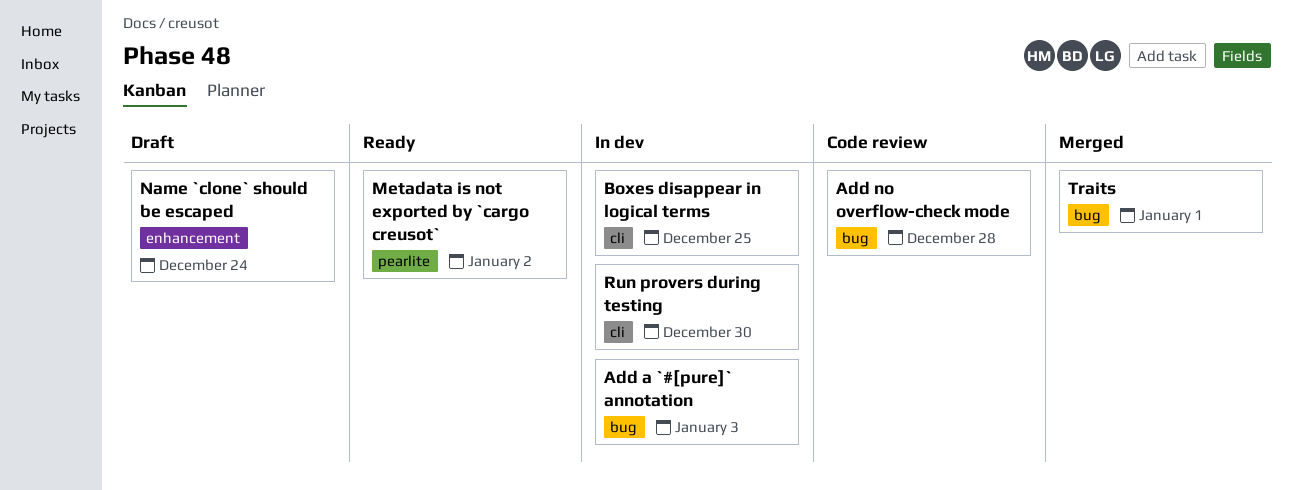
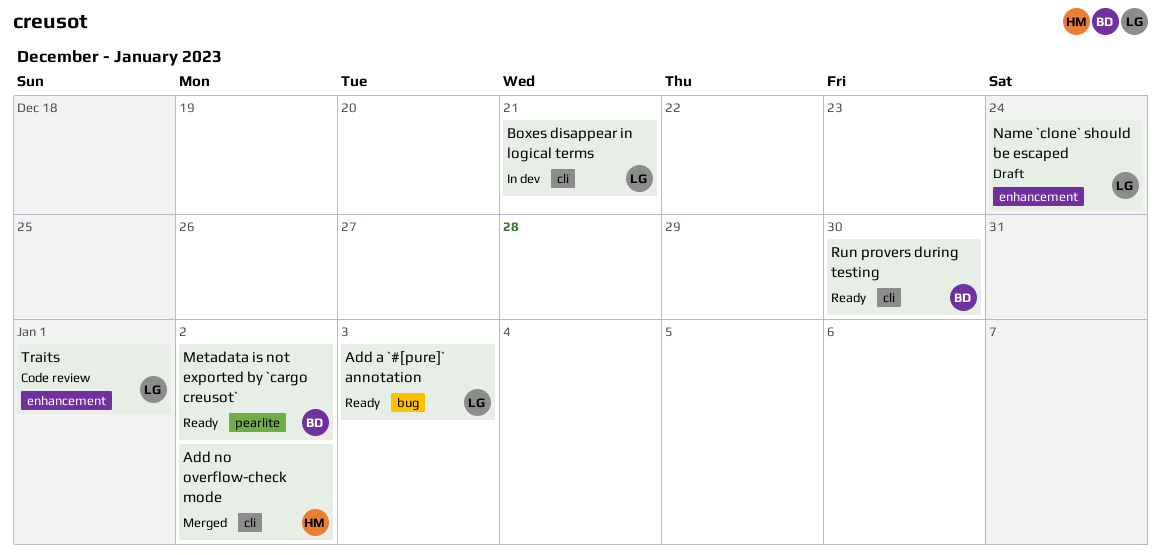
Add a `#[pure]` annotation, status: In dev -> Ready
Add no overflow-check mode, status: Code review -> Merged
Add no overflow-check mode, label: bug -> cli
Add no overflow-check mode, due: Dec 28 -> Jan 2
Boxes disappear in logical terms, due: Dec 25 -> Dec 21
Run provers during testing, status: In dev -> Ready
Traits, status: Merged -> Code review
Traits, label: bug -> enhancement

